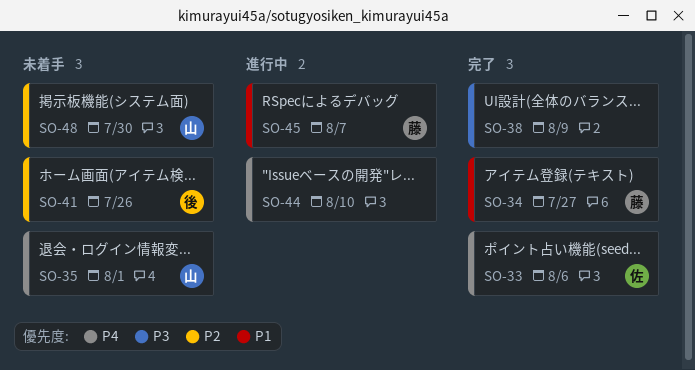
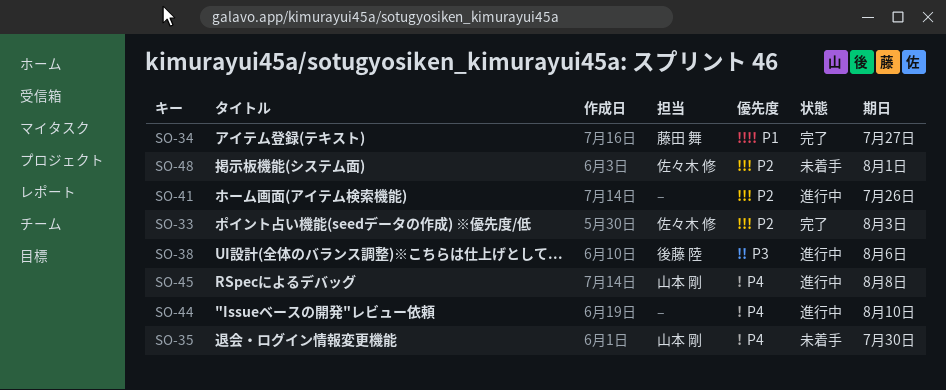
SO-33, priority: P4 -> P2
SO-33, due: Aug 6 -> Aug 3
SO-35, due: Aug 1 -> Jul 30
SO-38, status: 完了 -> 進行中
SO-38, owner: none -> 後藤 陸
SO-38, due: Aug 9 -> Aug 6
SO-41, status: 未着手 -> 進行中
SO-41, owner: 後藤 陸 -> none
SO-45, owner: 藤田 舞 -> 山本 剛
SO-45, priority: P1 -> P4
SO-45, due: Aug 7 -> Aug 8
SO-48, owner: 山本 剛 -> 佐々木 修
SO-48, due: Jul 30 -> Aug 1

